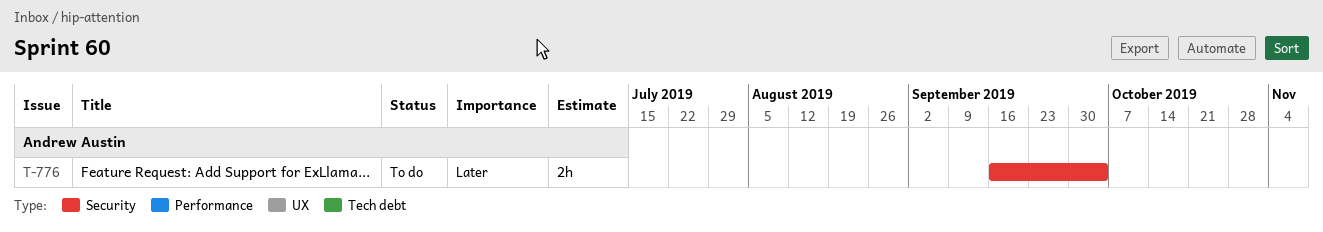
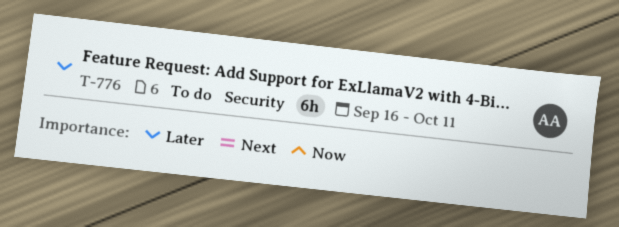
T-776, estimate: 2h -> 6h
T-776, due: Oct 4 -> Oct 11

